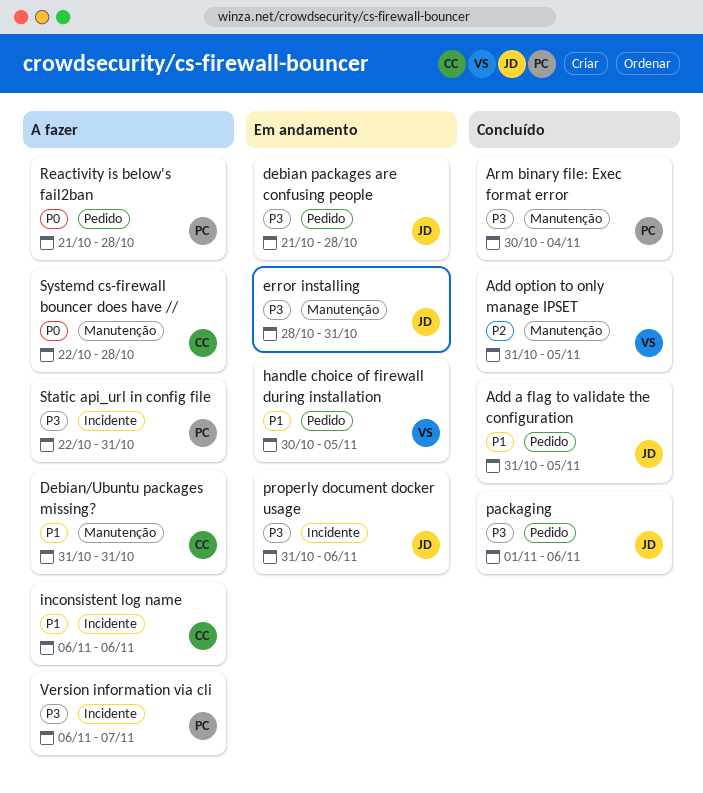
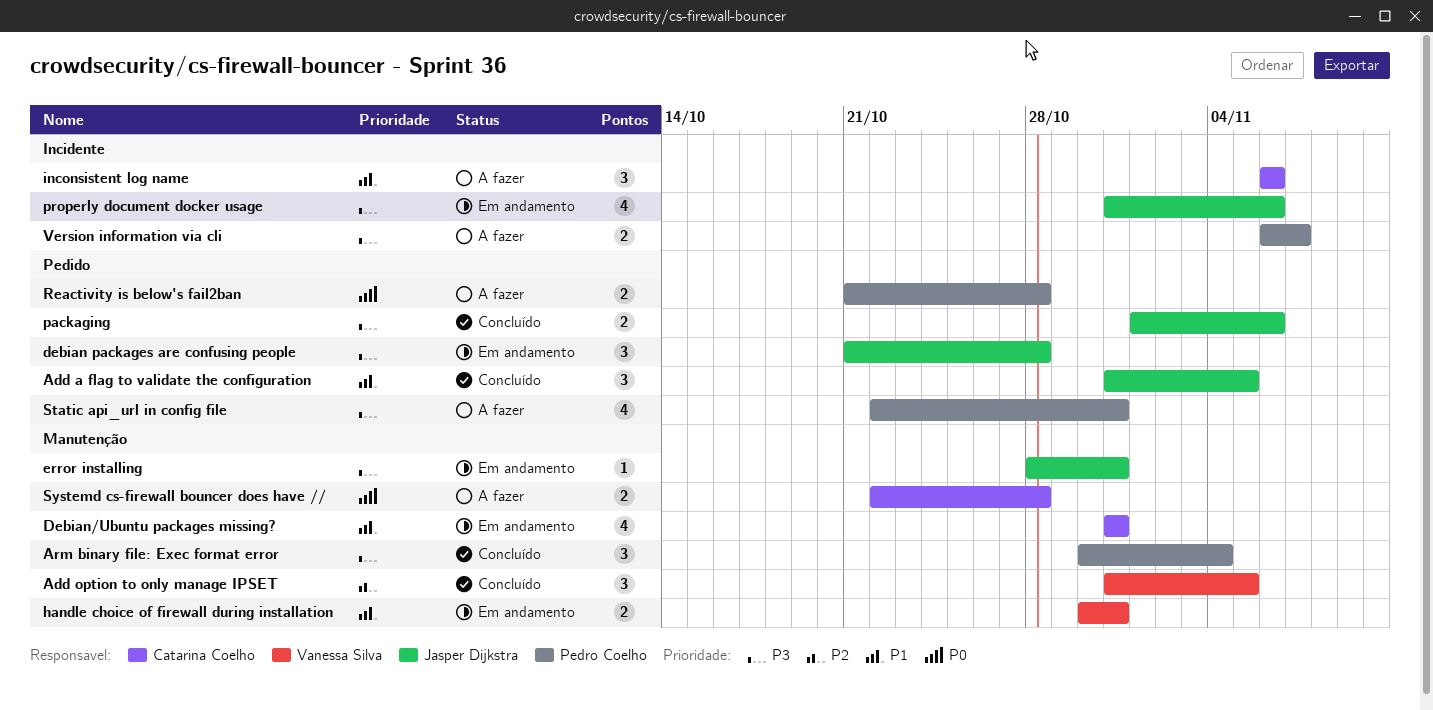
Debian/Ubuntu packages missing?, status: A fazer -> Em andamento
handle choice of firewall during installation, label: Pedido -> Manutenção
handle choice of firewall during installation, due: Nov 5 -> Oct 31
Static api_url in config file, label: Incidente -> Pedido

